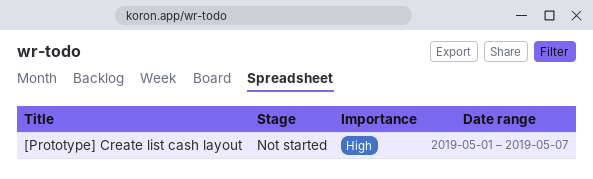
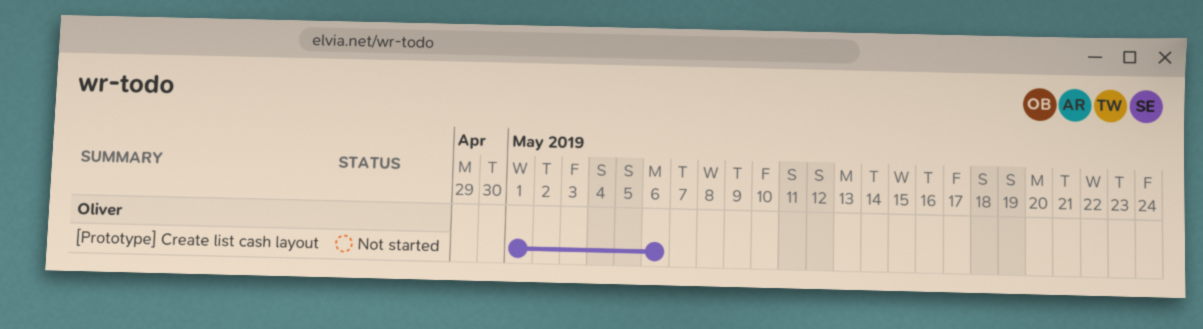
[Prototype] Create list cash layout, due: May 7 -> May 6

